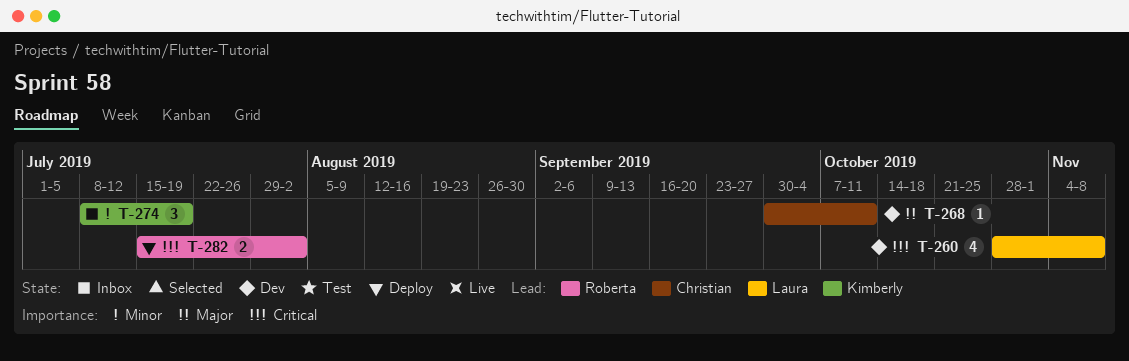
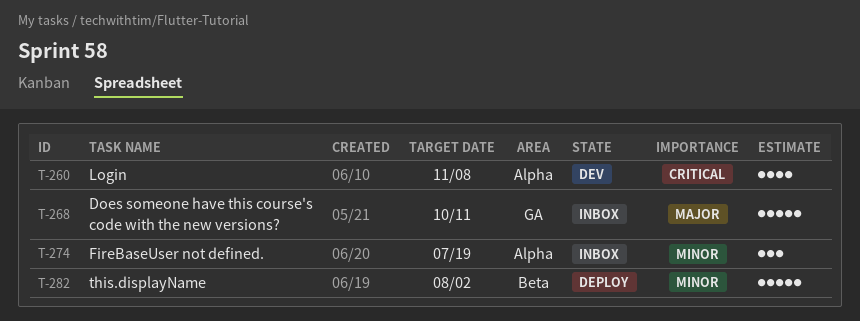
T-268, status: Dev -> Inbox
T-268, estimate: 1 -> 5
T-282, priority: Critical -> Minor
T-282, estimate: 2 -> 5

